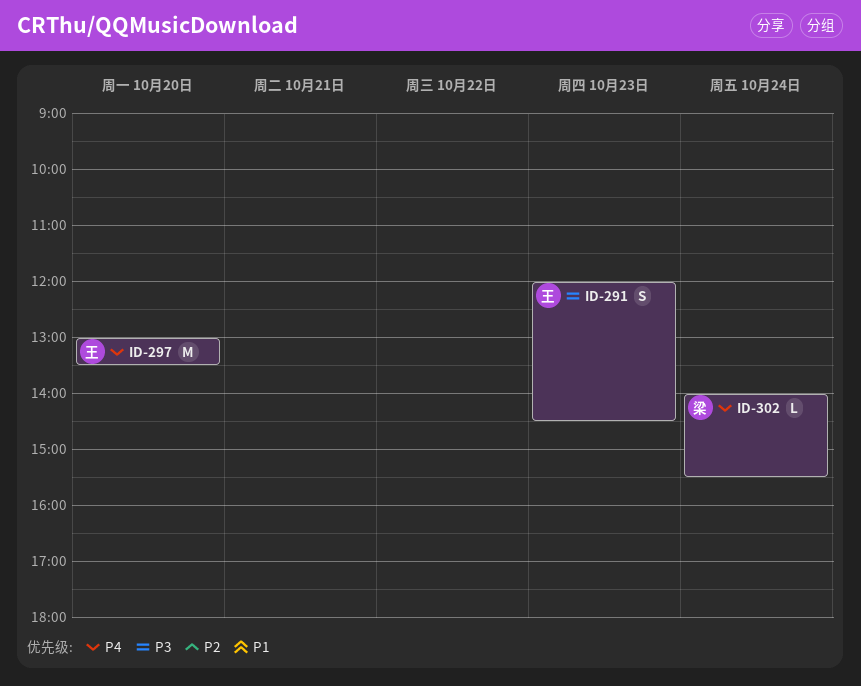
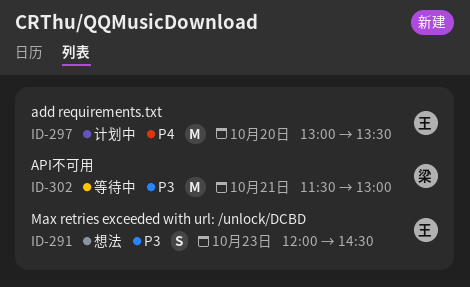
ID-302, priority: P4 -> P3
ID-302, estimate: L -> M
ID-302, day: Oct 24 -> Oct 21
ID-302, begins: 14:00 -> 11:30
ID-302, ends: 15:30 -> 13:00

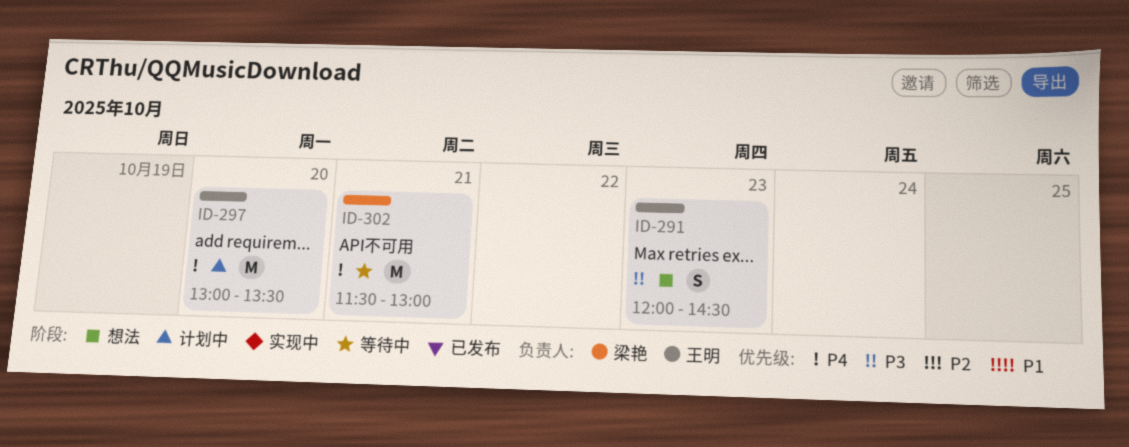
ID-302, priority: P3 -> P4

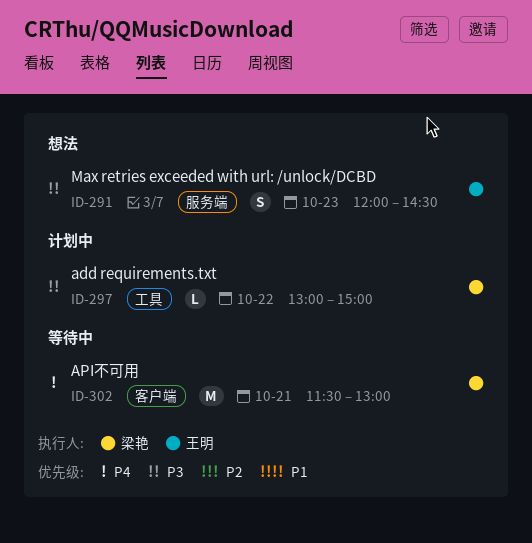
ID-297, owner: 王明 -> 梁艳
ID-297, priority: P4 -> P3
ID-297, estimate: M -> L
ID-297, day: Oct 20 -> Oct 22
ID-297, ends: 13:30 -> 15:00

